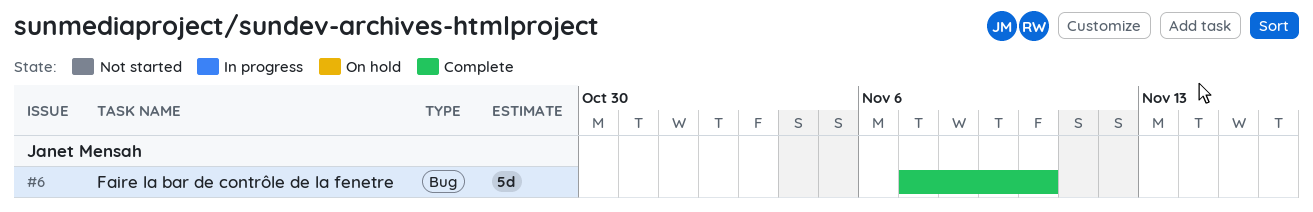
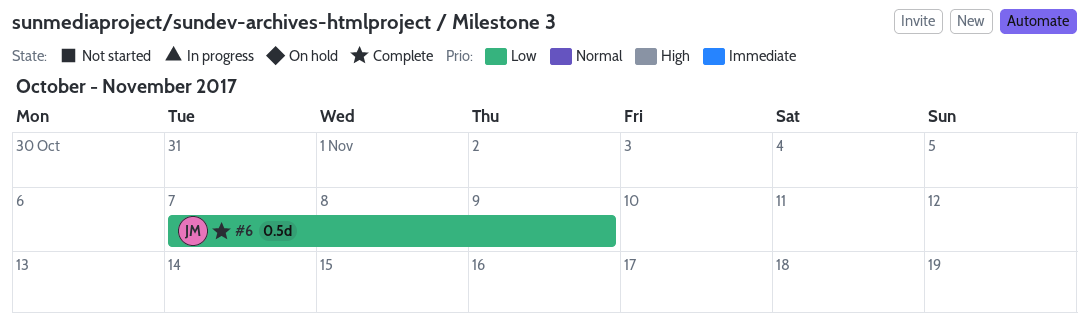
#6, estimate: 5d -> 0.5d
#6, due: Nov 10 -> Nov 9

